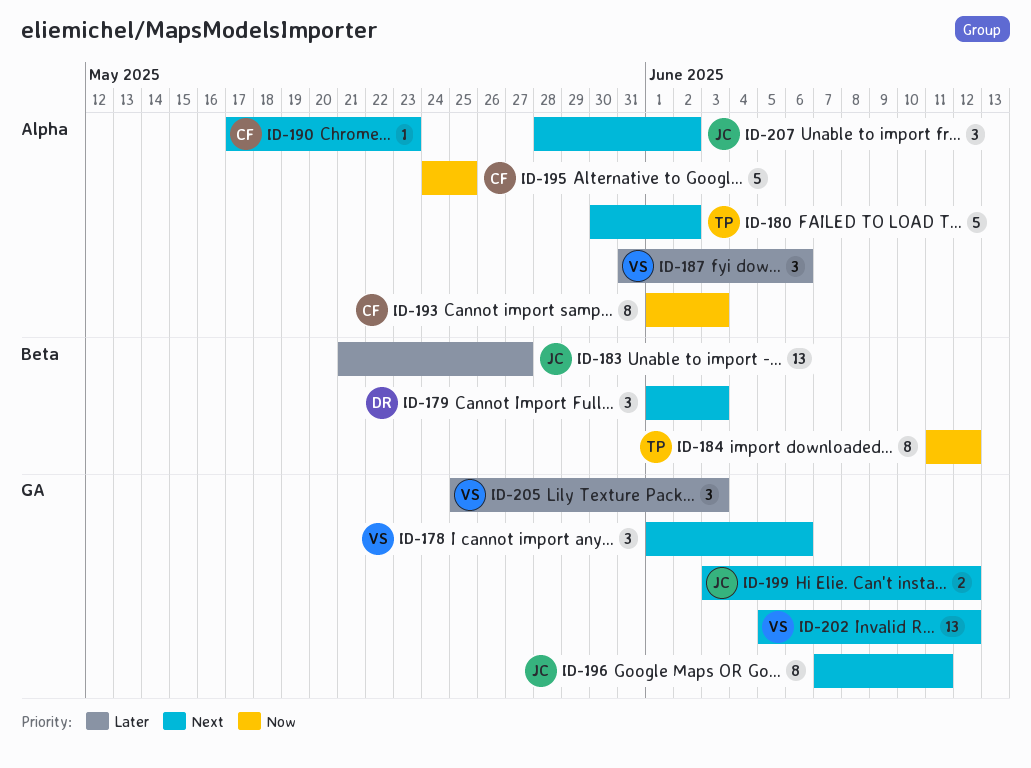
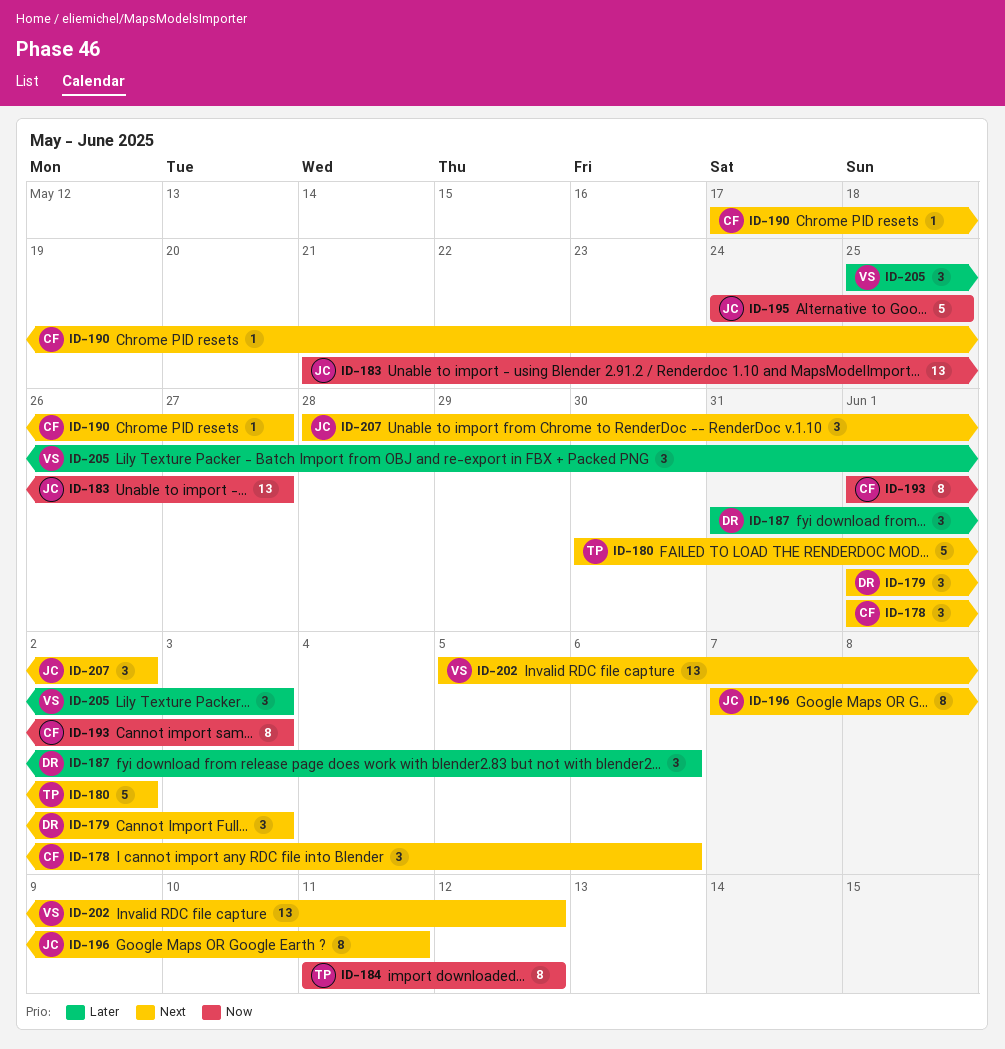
ID-178, owner: VS -> CF
ID-183, priority: Later -> Now
ID-187, owner: VS -> DR
ID-190, due: May 23 -> May 27
ID-195, owner: CF -> JC
ID-199: present -> none

